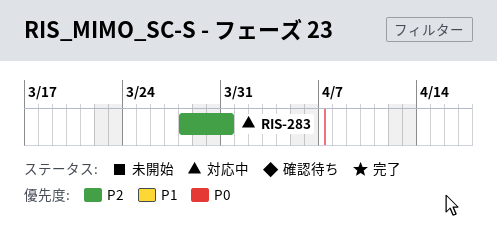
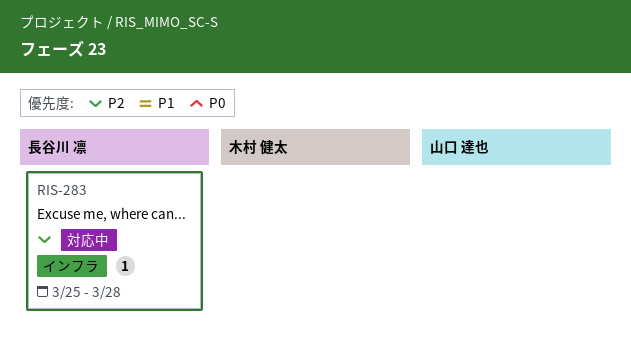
RIS-283, start: Mar 28 -> Mar 25
RIS-283, due: Mar 31 -> Mar 28

